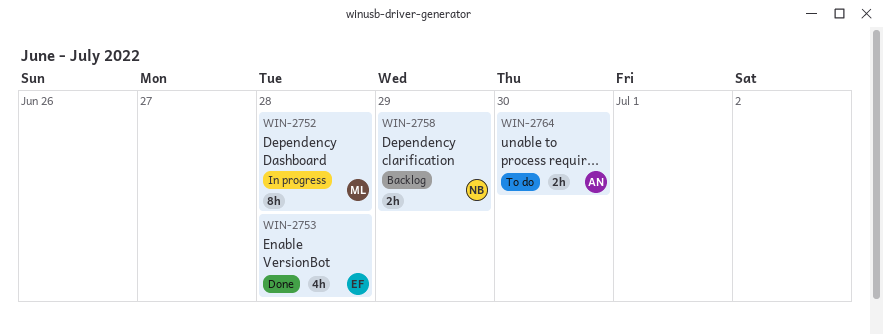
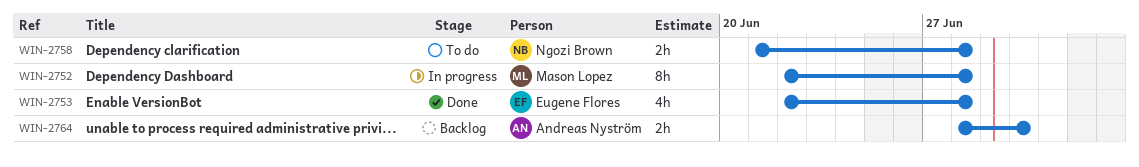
WIN-2758, status: Backlog -> To do
WIN-2758, due: Jun 29 -> Jun 28
WIN-2764, status: To do -> Backlog

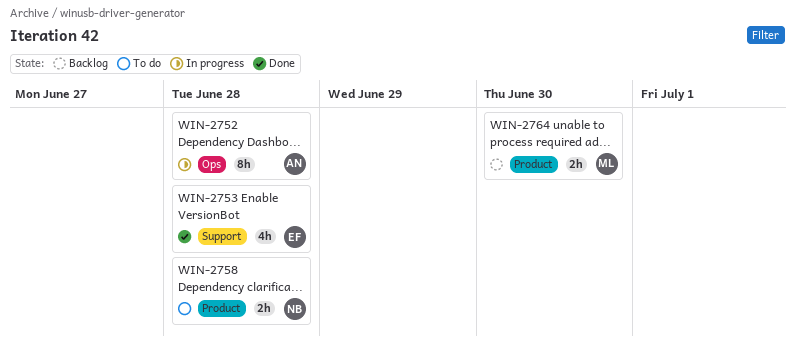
WIN-2752, owner: Mason Lopez -> Andreas Nyström
WIN-2764, owner: Andreas Nyström -> Mason Lopez

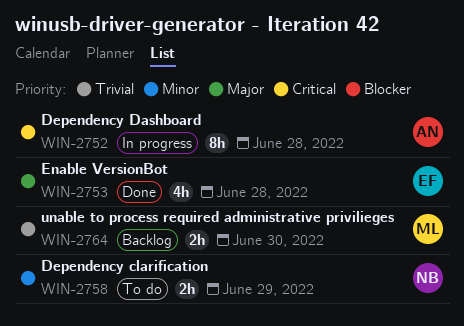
WIN-2758, due: Jun 28 -> Jun 29

